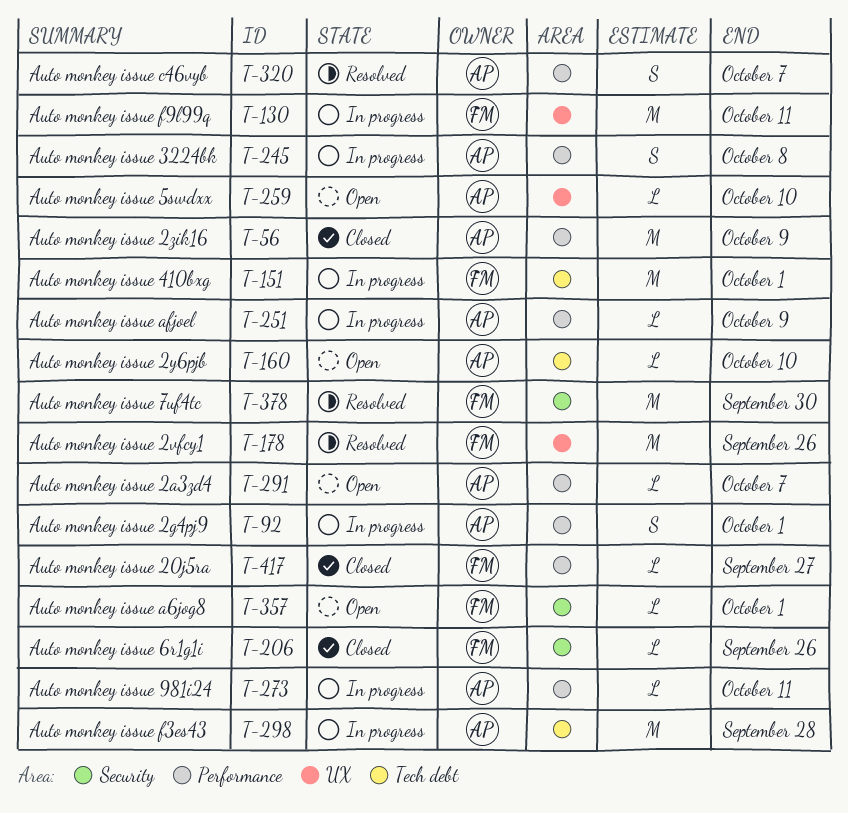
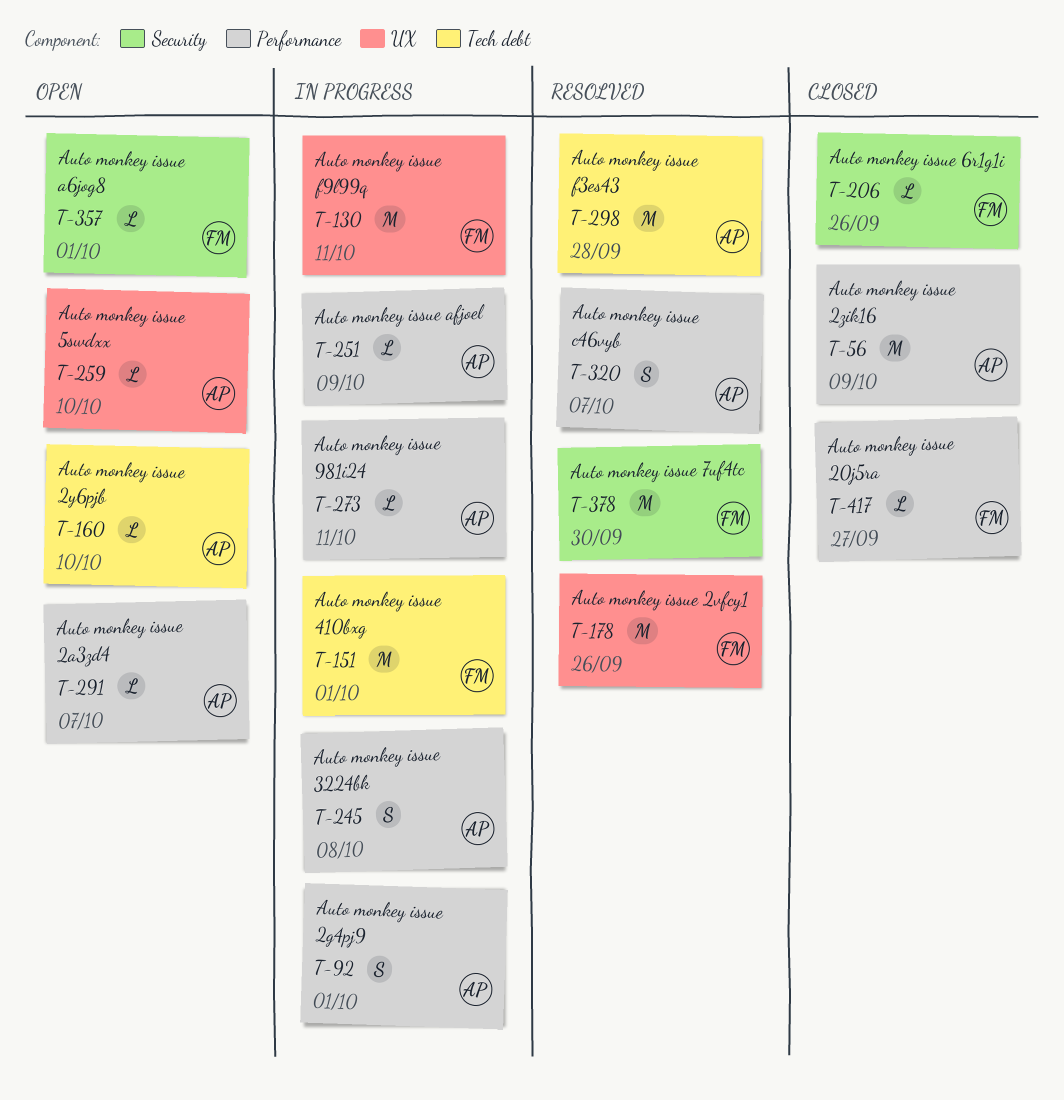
T-298, status: In progress -> Resolved

